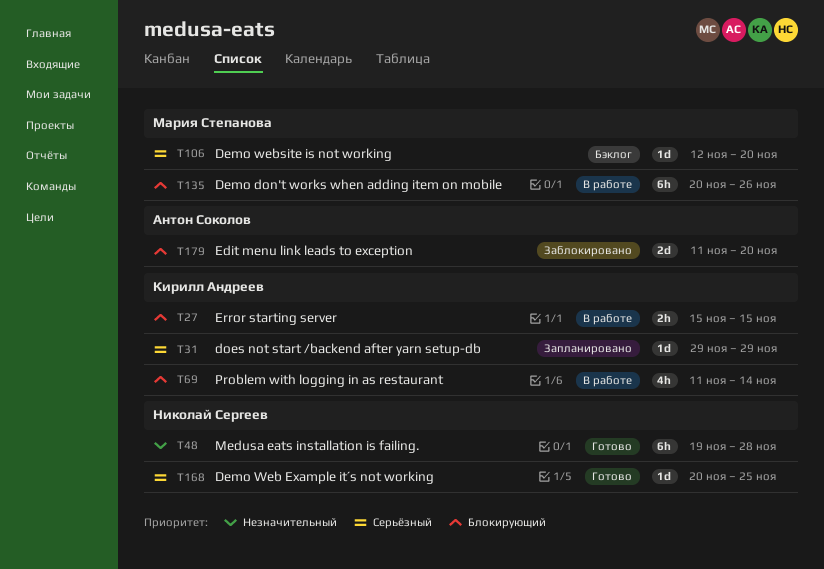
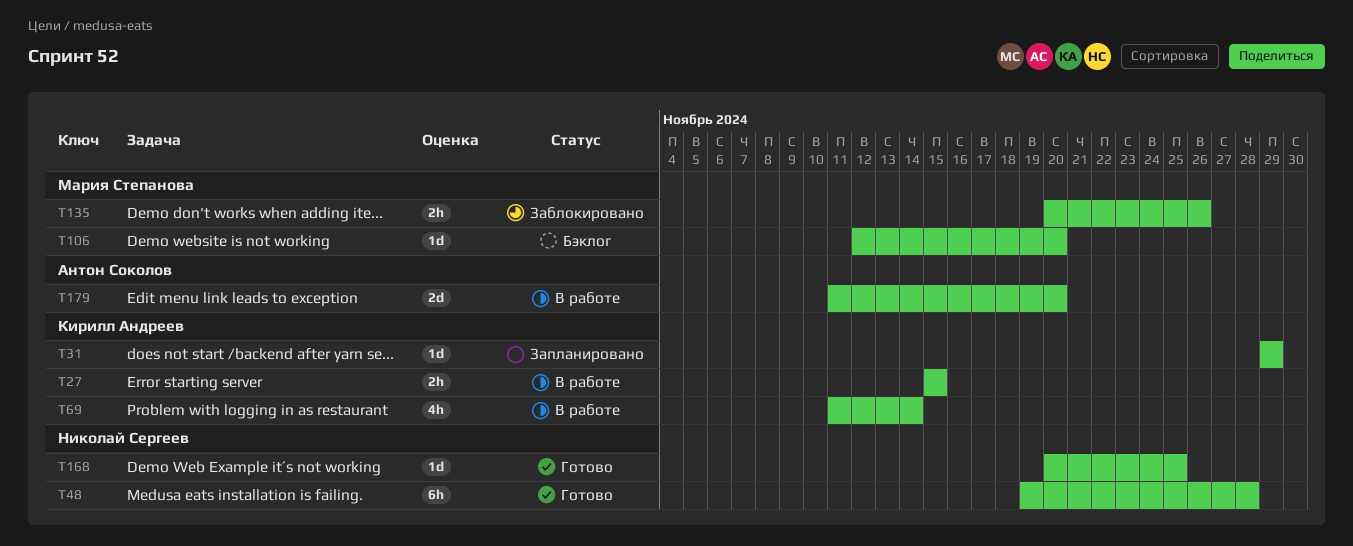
T135, status: В работе -> Заблокировано
T135, estimate: 6h -> 2h
T179, status: Заблокировано -> В работе

